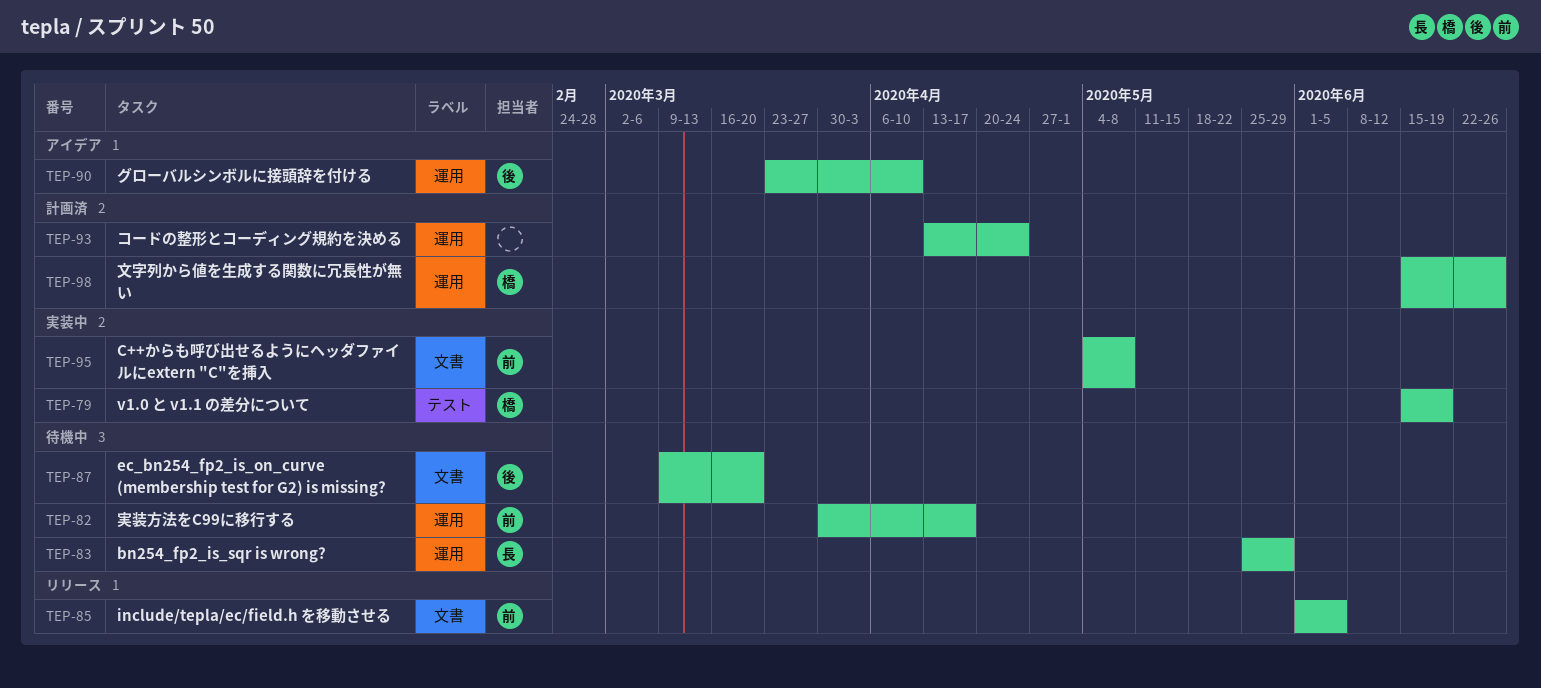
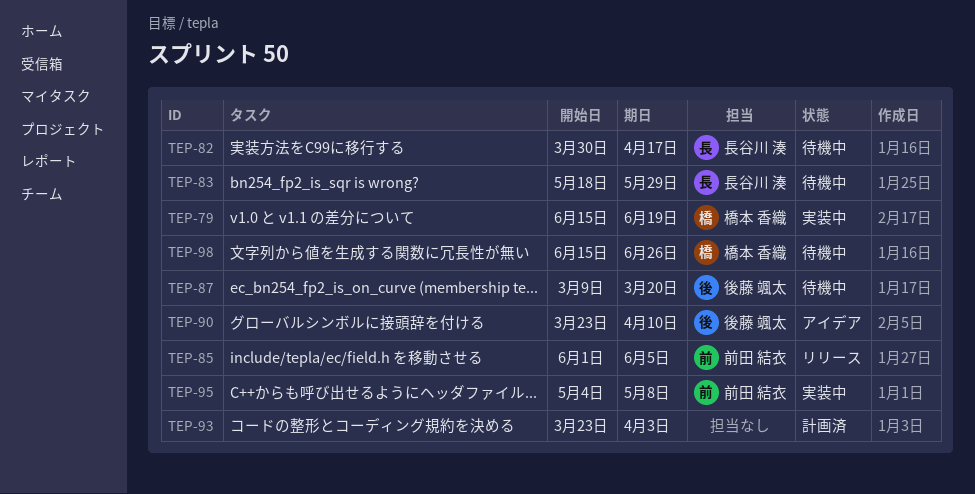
TEP-82, owner: 前田 結衣 -> 長谷川 湊
TEP-83, start: May 25 -> May 18
TEP-93, start: Apr 13 -> Mar 23
TEP-93, due: Apr 24 -> Apr 3
TEP-98, status: 計画済 -> 待機中

